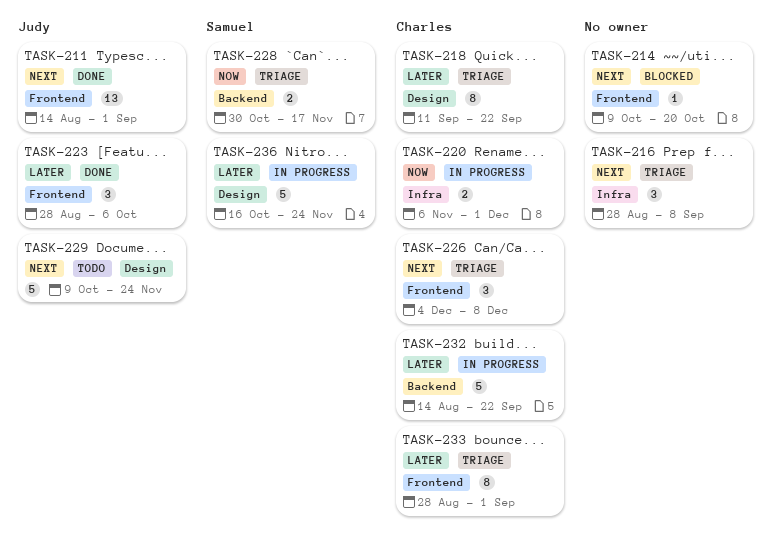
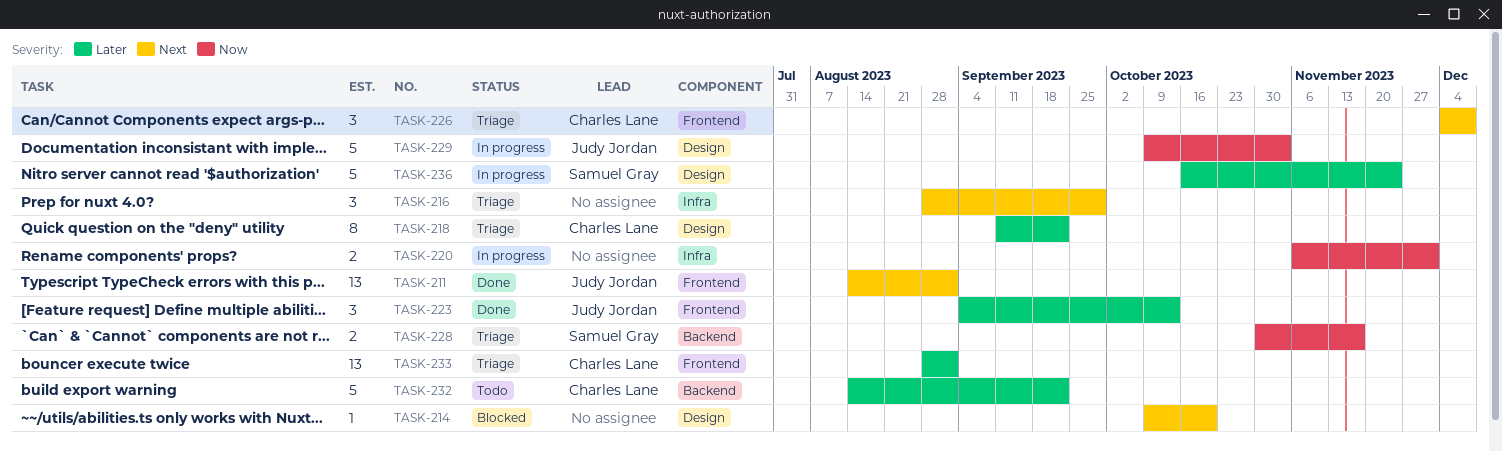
TASK-214, label: Frontend -> Design
TASK-216, due: Sep 8 -> Sep 29
TASK-220, owner: Charles Lane -> none
TASK-223, start: Aug 28 -> Sep 4
TASK-223, due: Oct 6 -> Oct 13
TASK-229, status: Todo -> In progress
TASK-229, priority: Next -> Now
TASK-229, due: Nov 24 -> Nov 3
TASK-232, status: In progress -> Todo
TASK-233, estimate: 8 -> 13

